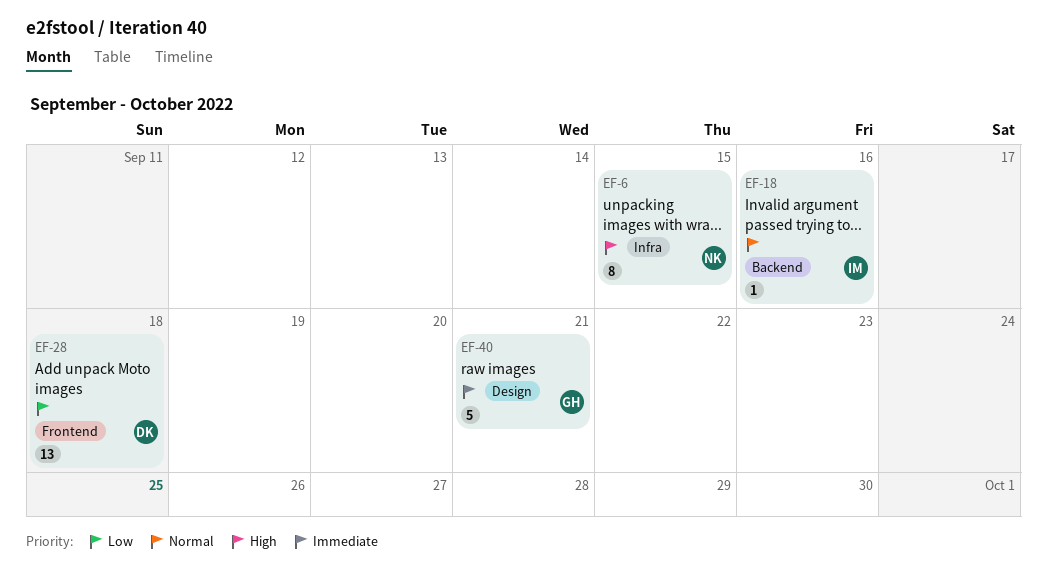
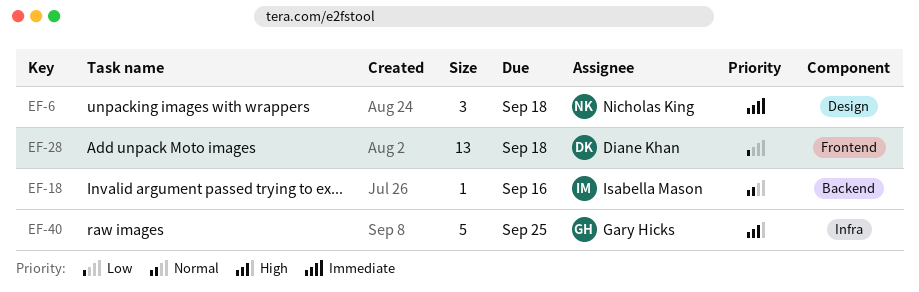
EF-6, priority: High -> Immediate
EF-6, label: Infra -> Design
EF-6, estimate: 8 -> 3
EF-6, due: Sep 15 -> Sep 18
EF-40, priority: Immediate -> High
EF-40, label: Design -> Infra
EF-40, due: Sep 21 -> Sep 25

